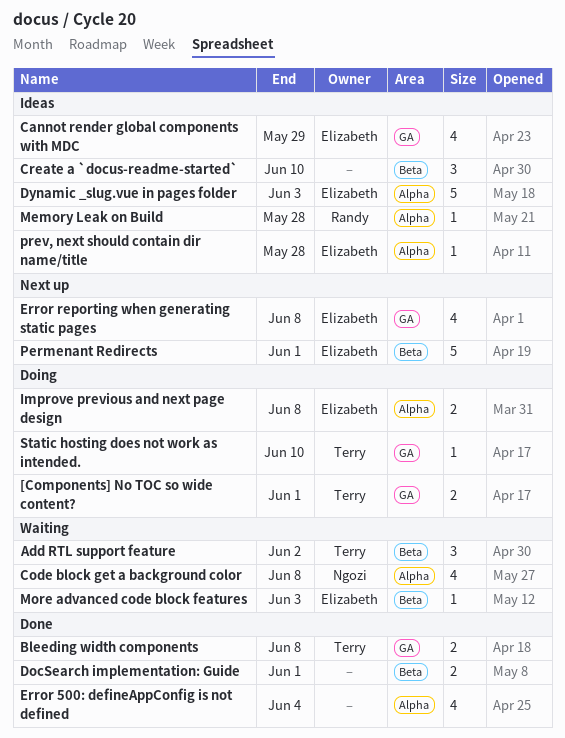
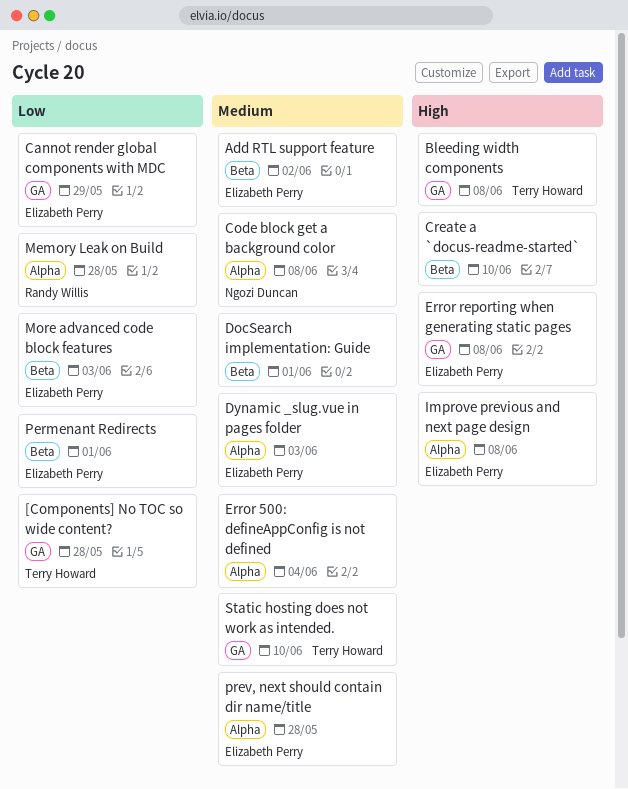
[Components] No TOC so wide content?, due: Jun 1 -> May 28
Add RTL support feature, owner: Terry Howard -> Elizabeth Perry

